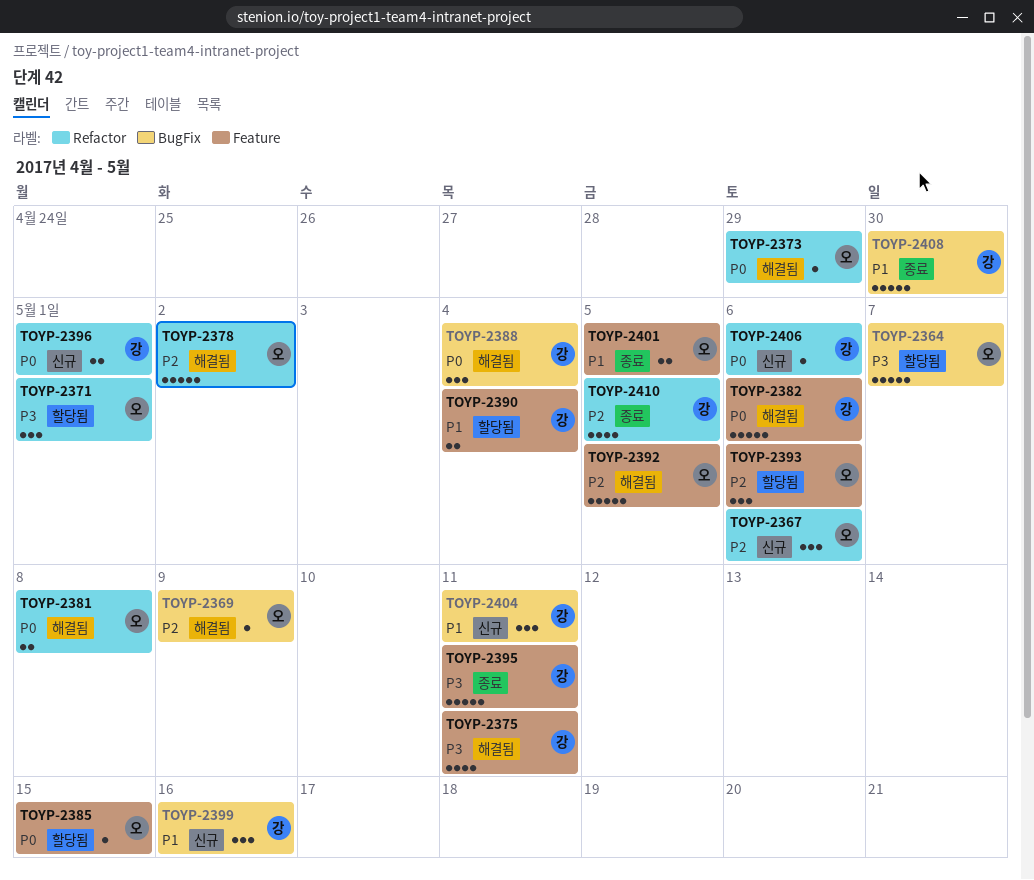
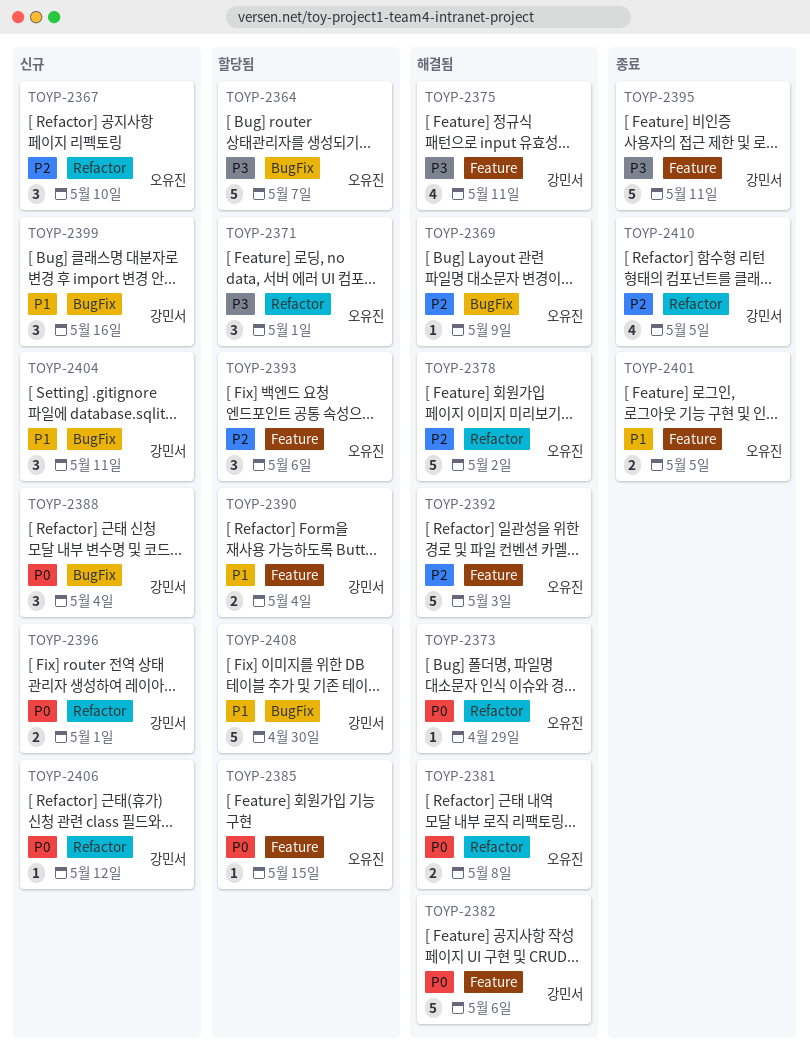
TOYP-2367, due: May 6 -> May 10
TOYP-2388, status: 해결됨 -> 신규
TOYP-2392, due: May 5 -> May 3
TOYP-2406, due: May 6 -> May 12
TOYP-2408, status: 종료 -> 할당됨

